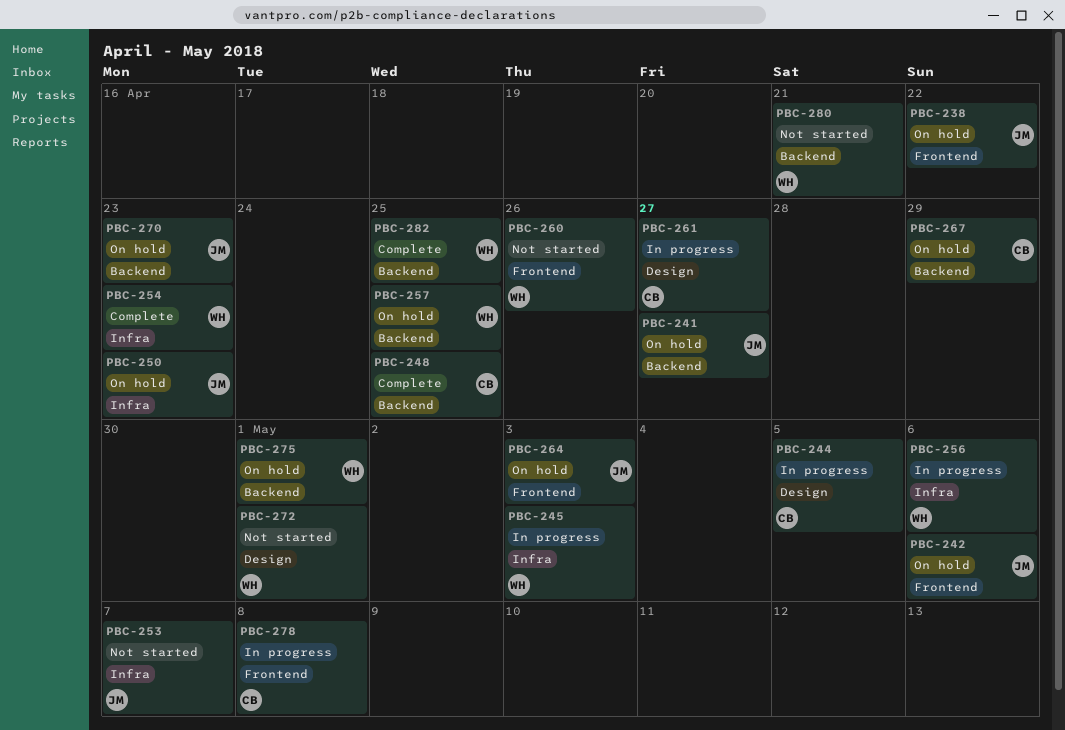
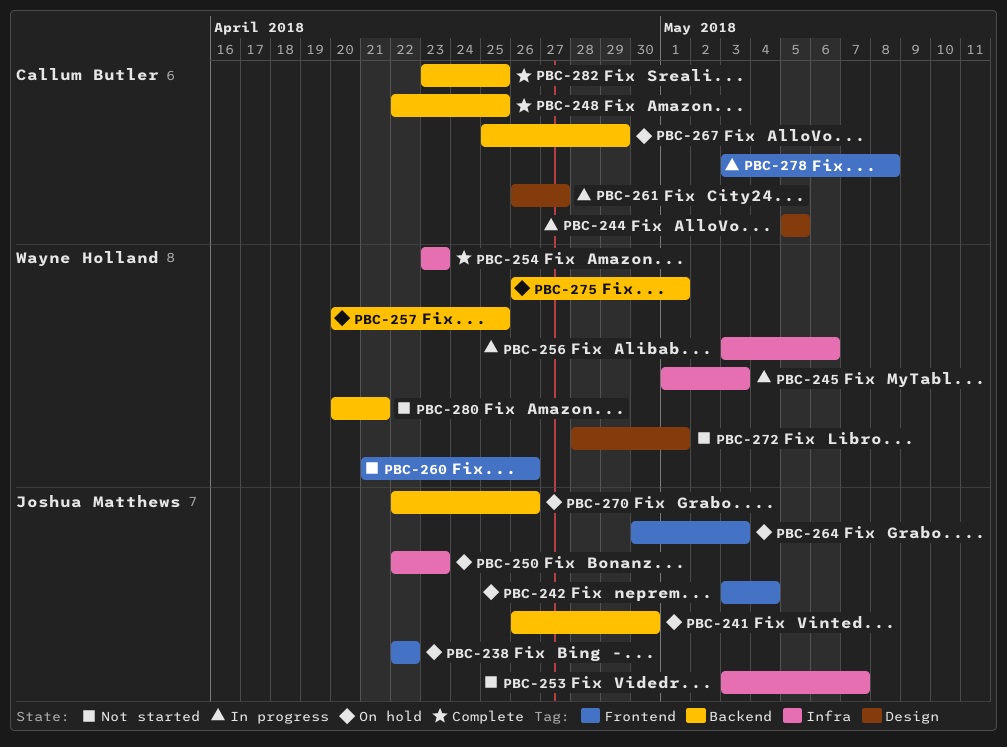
PBC-241, due: Apr 27 -> Apr 30
PBC-242, due: May 6 -> May 4
PBC-270, due: Apr 23 -> Apr 26
PBC-282, owner: Wayne Holland -> Callum Butler

